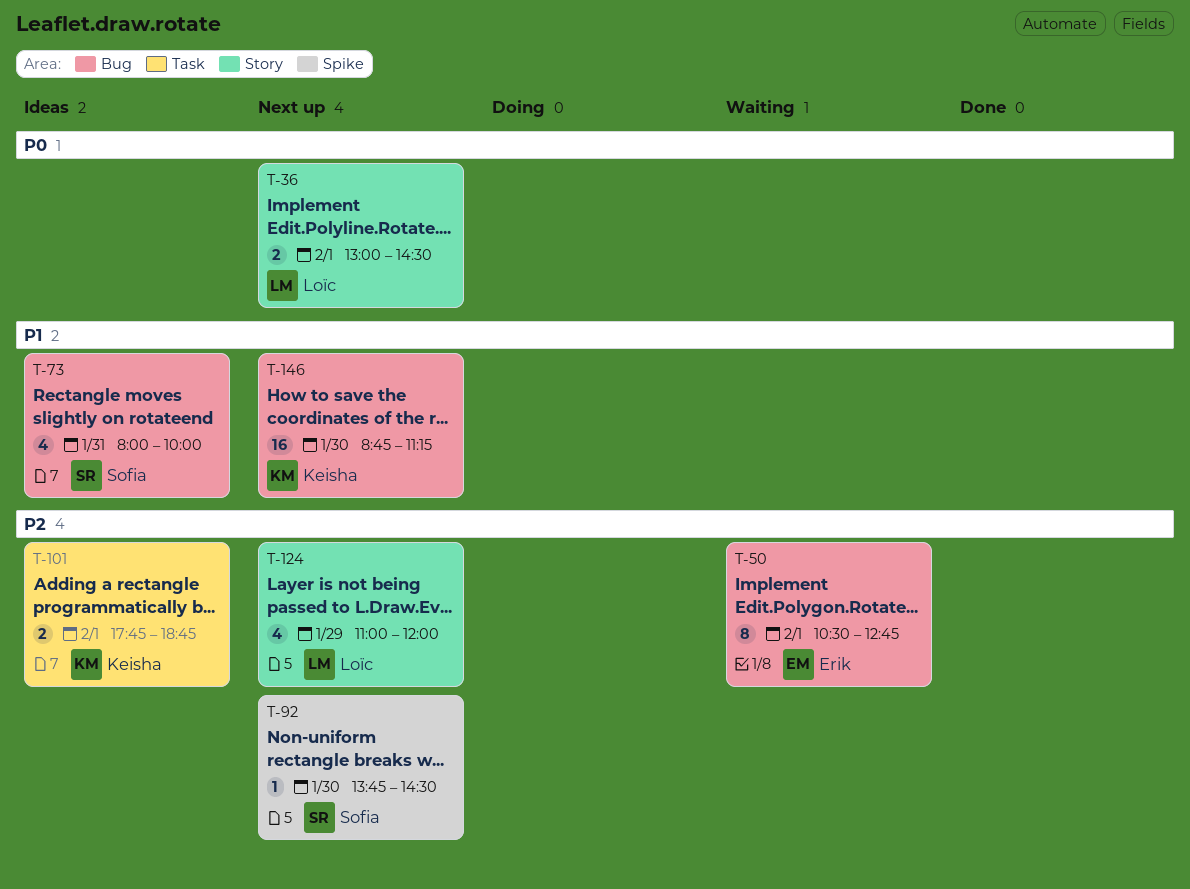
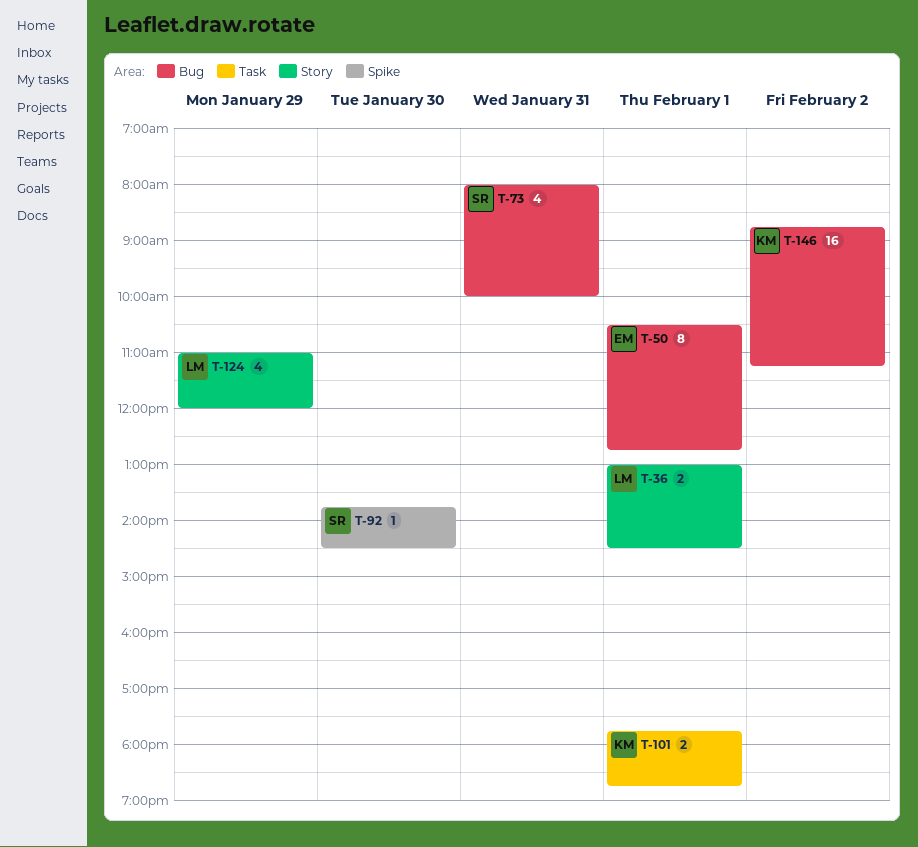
T-146, day: Jan 30 -> Feb 2

